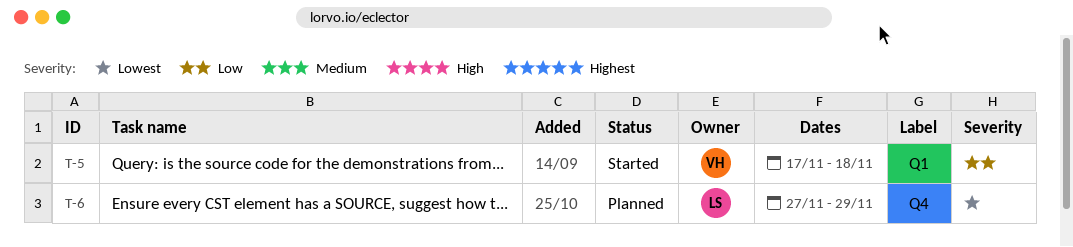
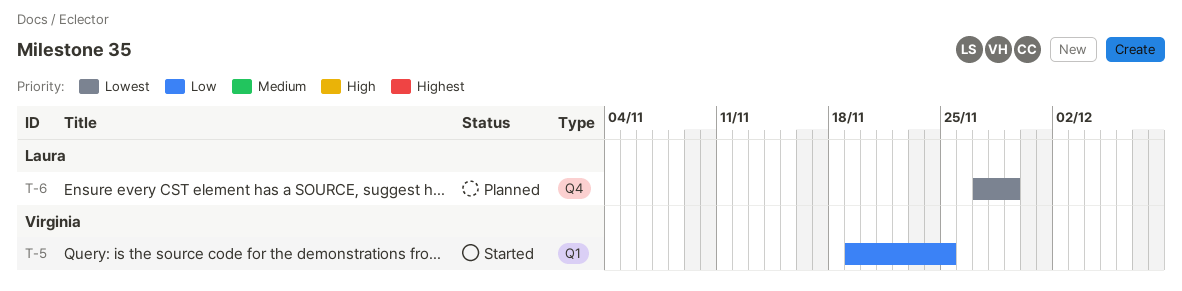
T-5, start: Nov 17 -> Nov 19
T-5, due: Nov 18 -> Nov 25

